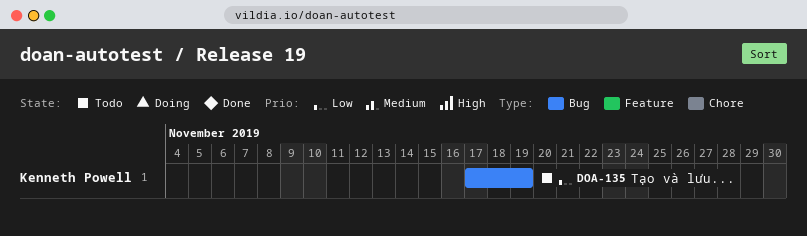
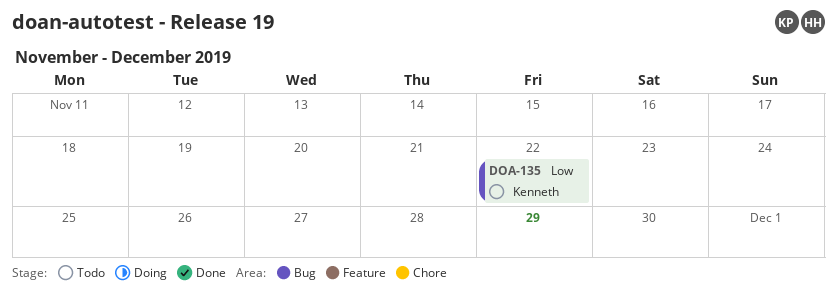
DOA-135, due: Nov 19 -> Nov 22

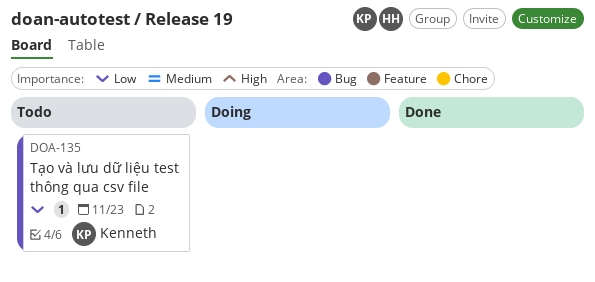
DOA-135, due: Nov 22 -> Nov 23

